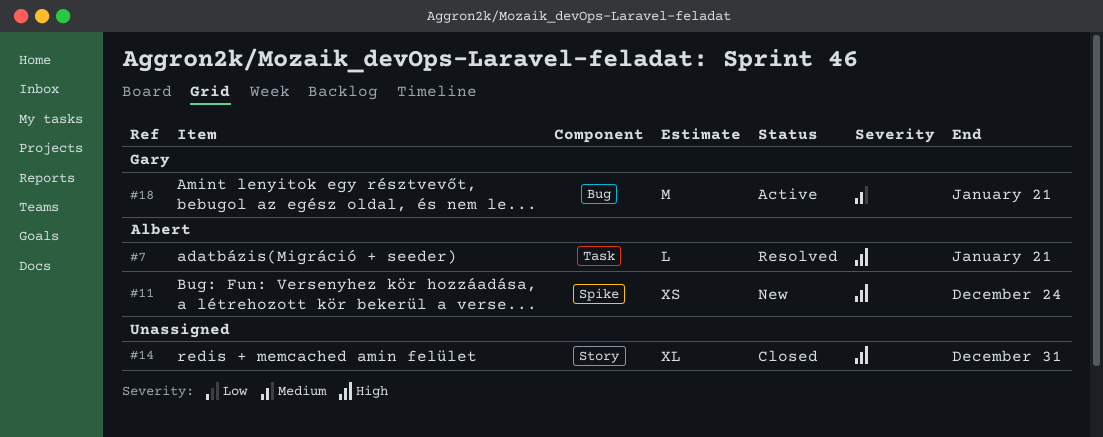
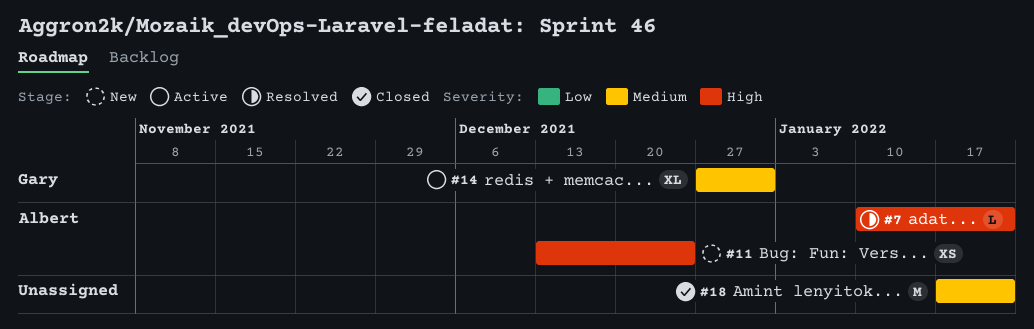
#14, status: Closed -> Active
#14, owner: none -> Gary
#14, priority: High -> Medium
#18, status: Active -> Closed
#18, owner: Gary -> none

